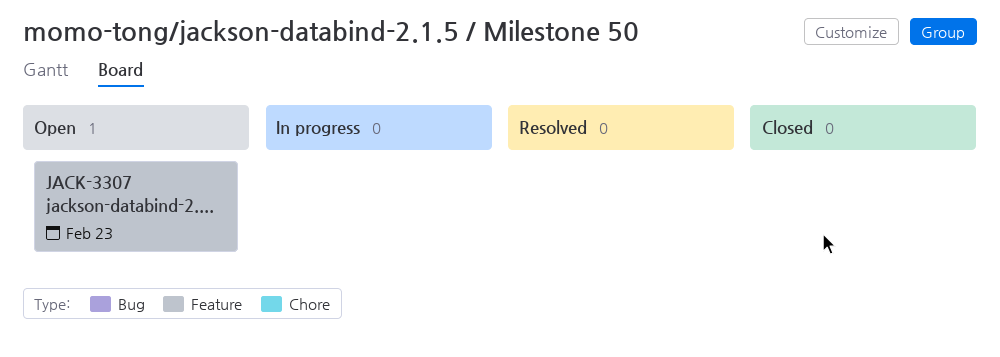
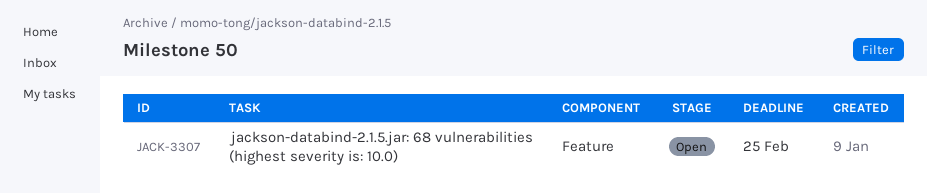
JACK-3307, due: Feb 23 -> Feb 25

